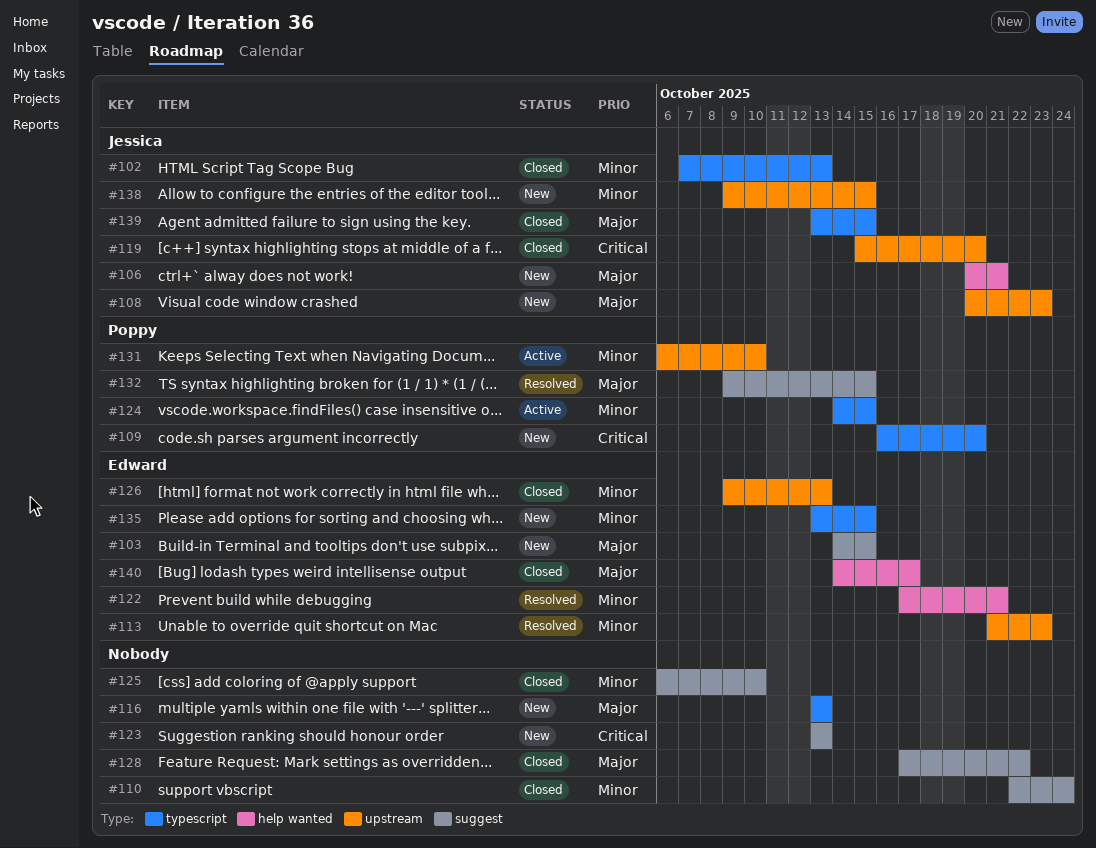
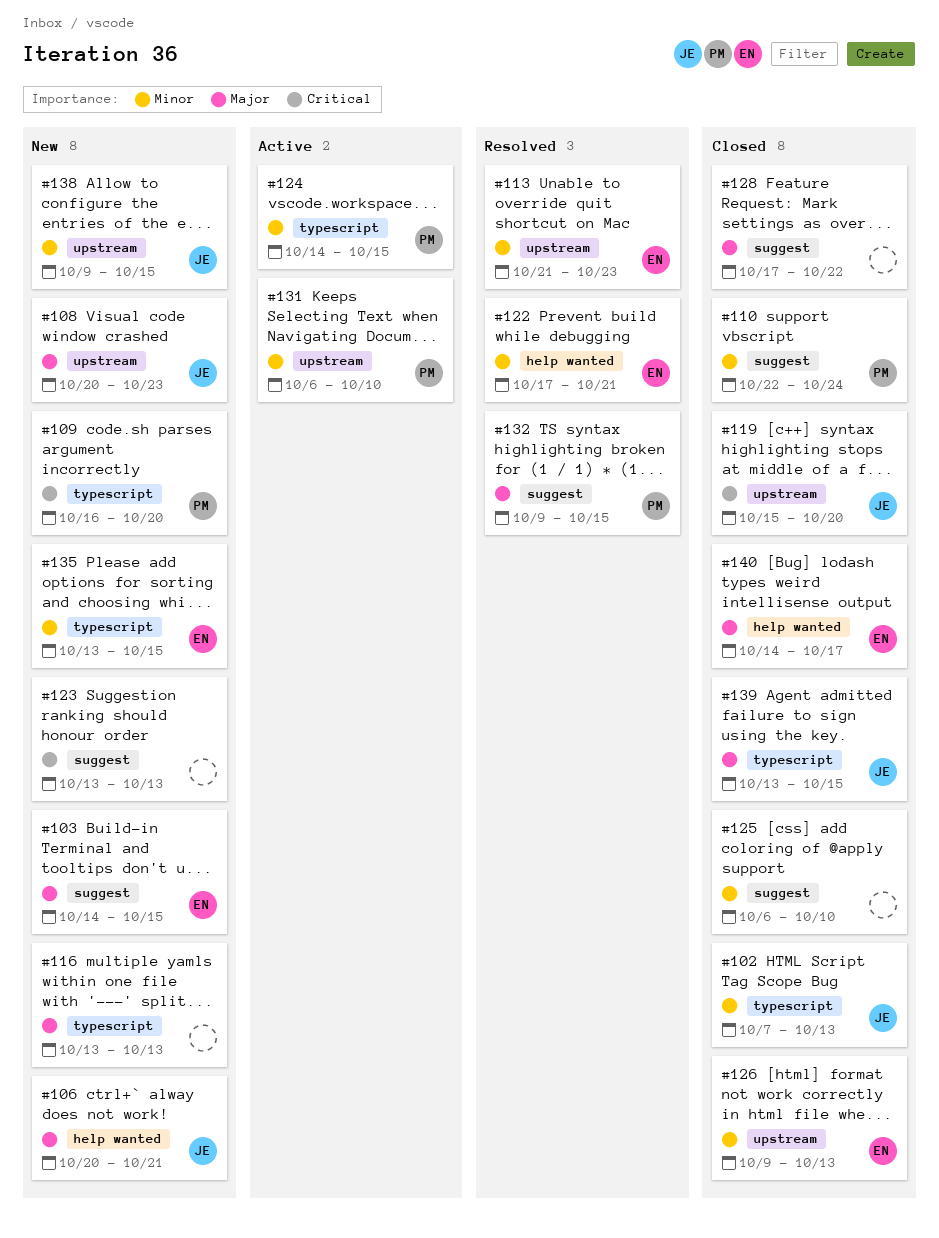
#110, owner: none -> Poppy

